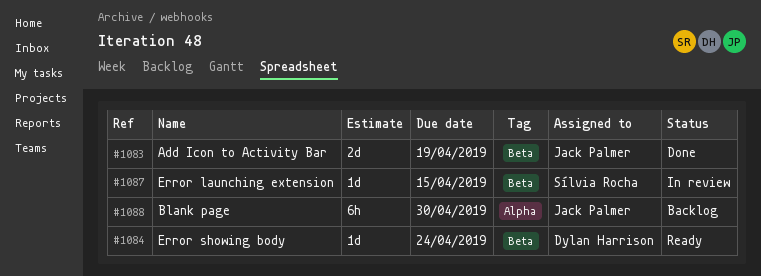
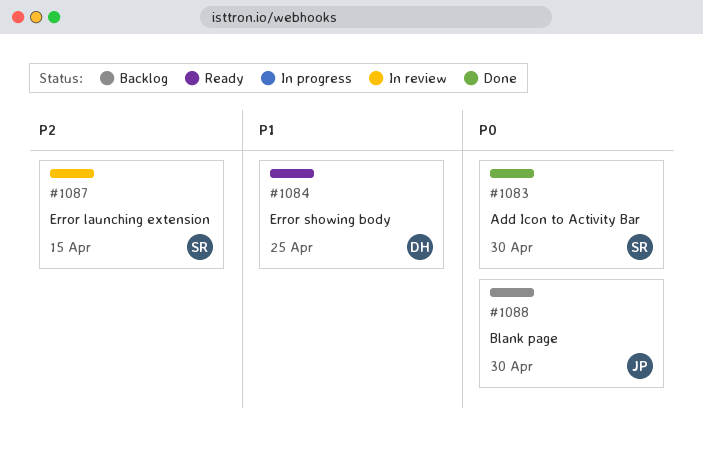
#1083, owner: Jack Palmer -> Sílvia Rocha
#1083, due: Apr 19 -> Apr 30
#1084, due: Apr 24 -> Apr 25

